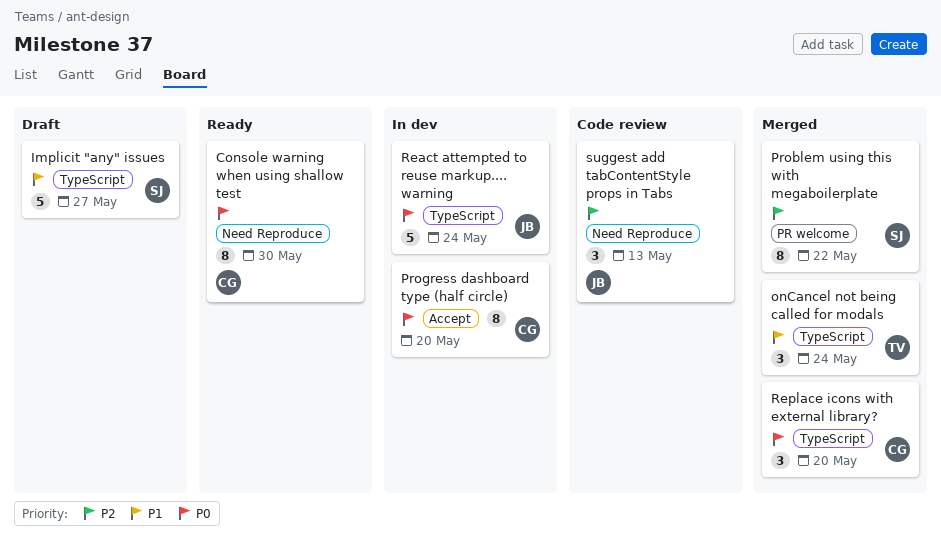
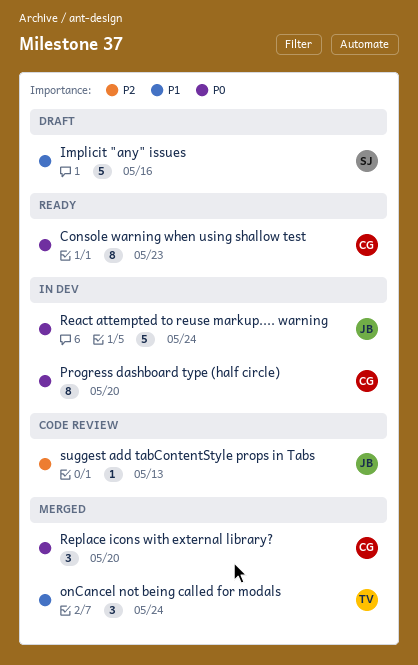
Console warning when using shallow test, due: May 30 -> May 23
Implicit "any" issues, due: May 27 -> May 16
Problem using this with megaboilerplate: present -> none
suggest add tabContentStyle props in Tabs, estimate: 3 -> 1

